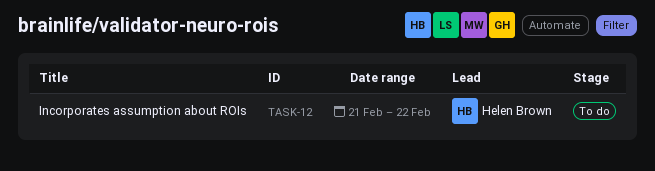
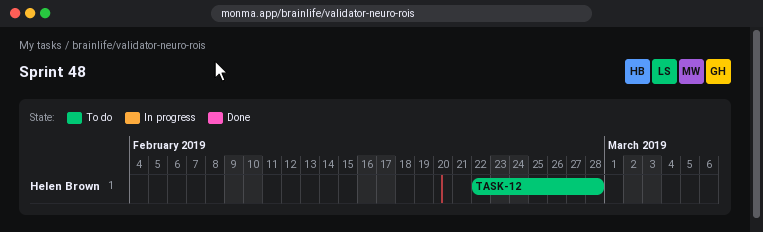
TASK-12, start: Feb 21 -> Feb 22
TASK-12, due: Feb 22 -> Feb 28

